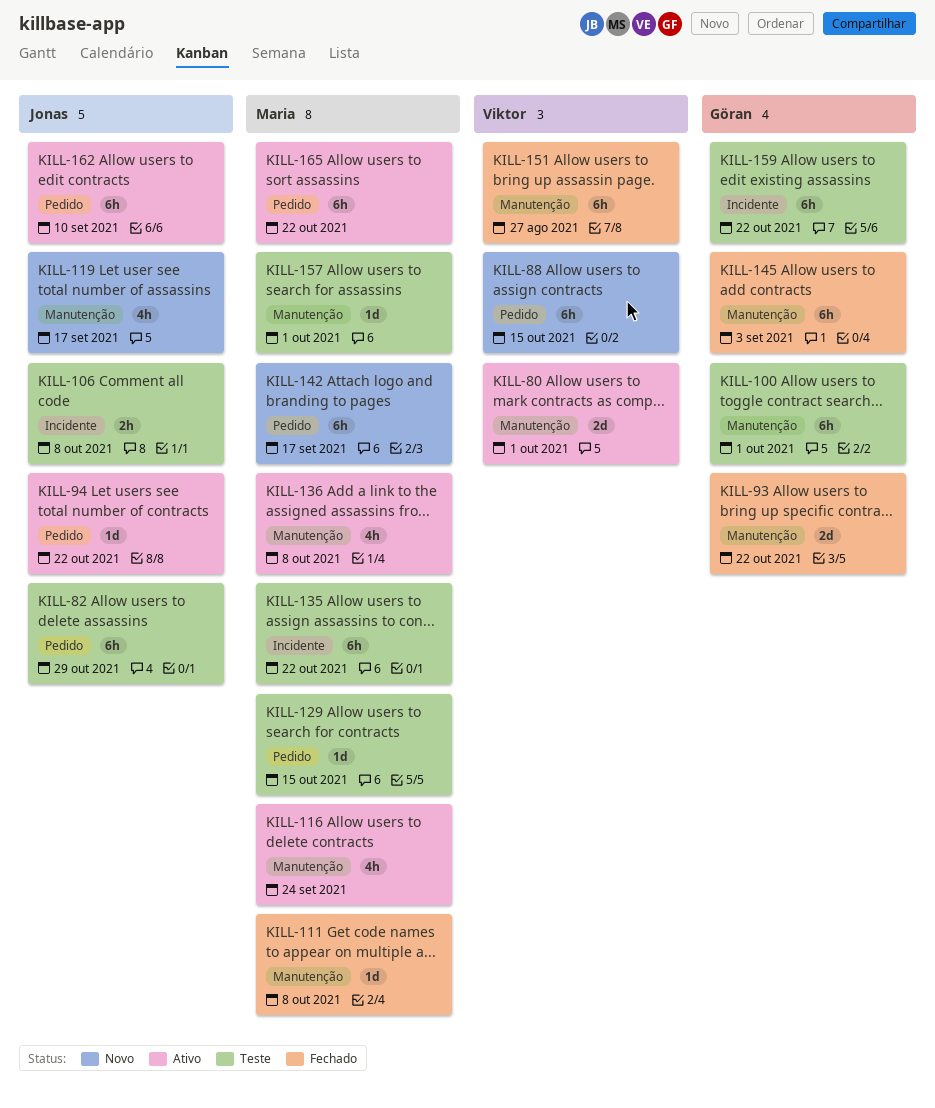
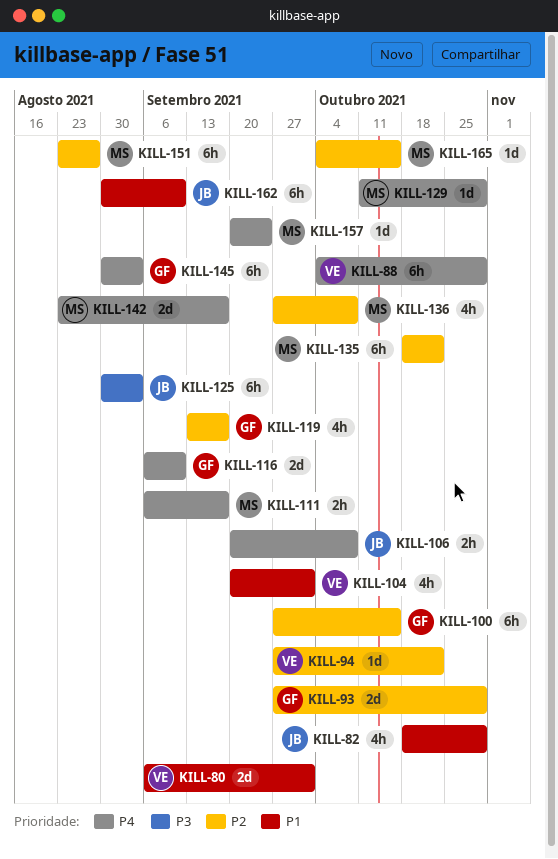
KILL-82, estimate: 6h -> 4h
KILL-88, due: Oct 15 -> Oct 29
KILL-93, due: Oct 22 -> Oct 29
KILL-94, owner: Jonas -> Viktor
KILL-100, due: Oct 1 -> Oct 15
KILL-104: none -> present
KILL-111, estimate: 1d -> 2h
KILL-111, due: Oct 8 -> Sep 17
KILL-116, owner: Maria -> Göran
KILL-116, estimate: 4h -> 2d
KILL-116, due: Sep 24 -> Sep 10
KILL-119, owner: Jonas -> Göran
KILL-125: none -> present
KILL-129, due: Oct 15 -> Oct 29
KILL-142, estimate: 6h -> 2d
KILL-151, owner: Viktor -> Maria
KILL-157, due: Oct 1 -> Sep 24
KILL-159: present -> none
KILL-165, estimate: 6h -> 1d
KILL-165, due: Oct 22 -> Oct 15

